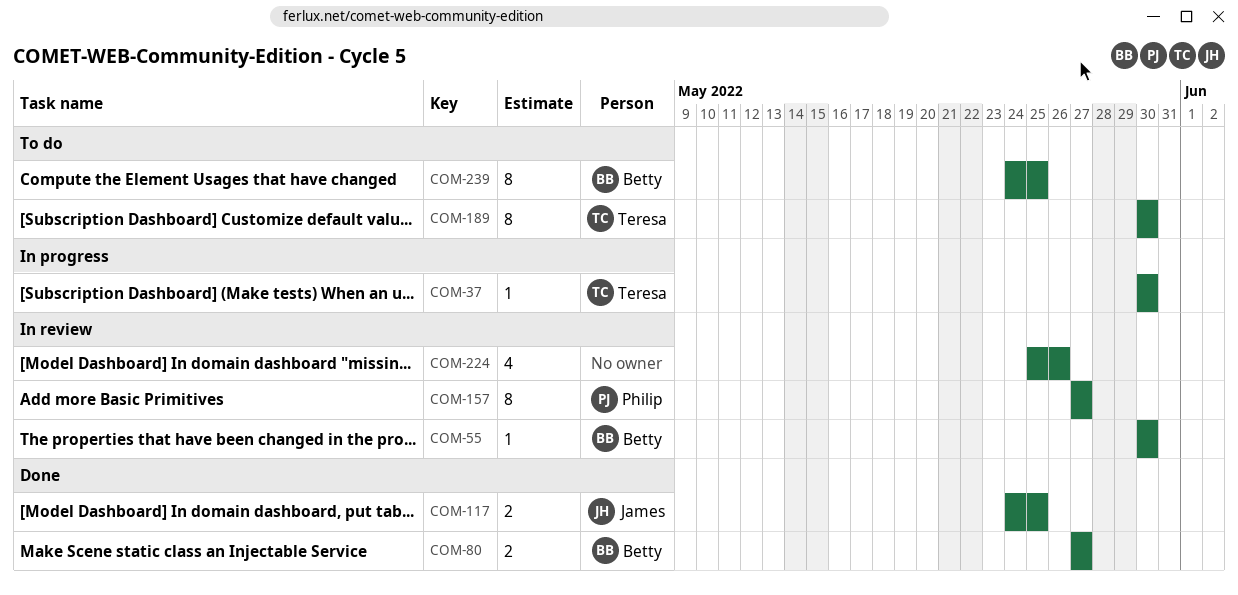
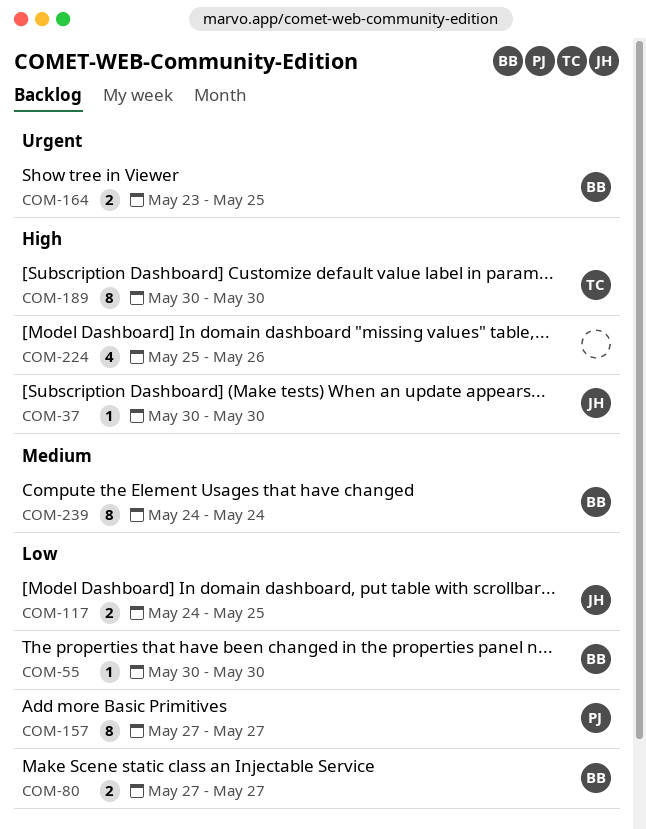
COM-37, owner: Teresa -> James
COM-164: none -> present
COM-239, due: May 25 -> May 24

